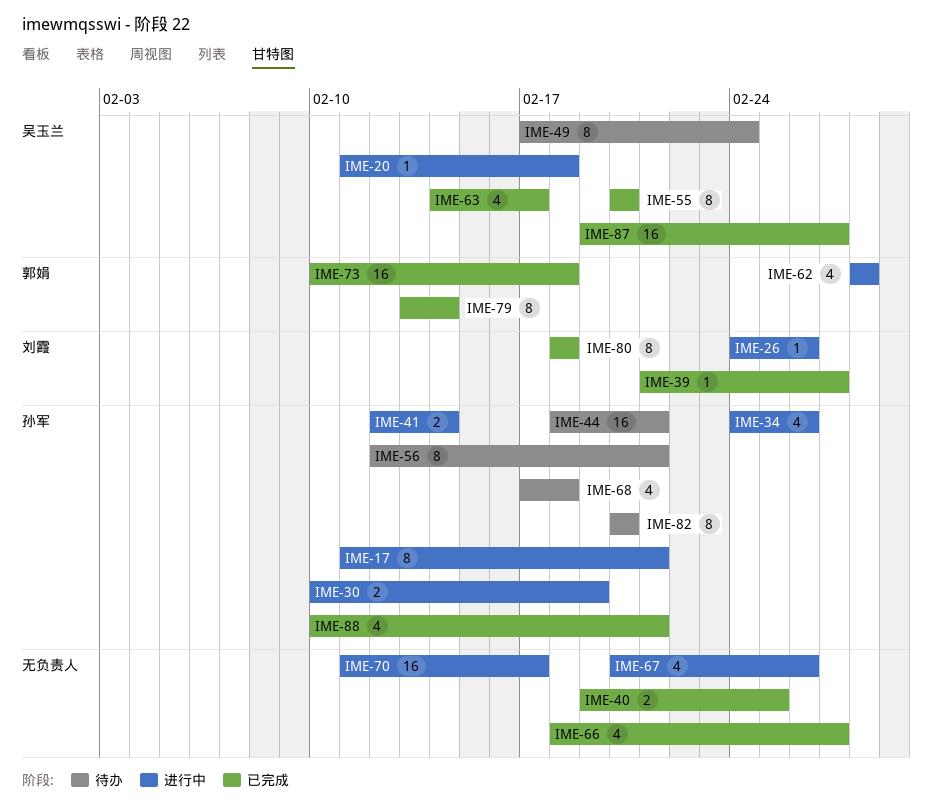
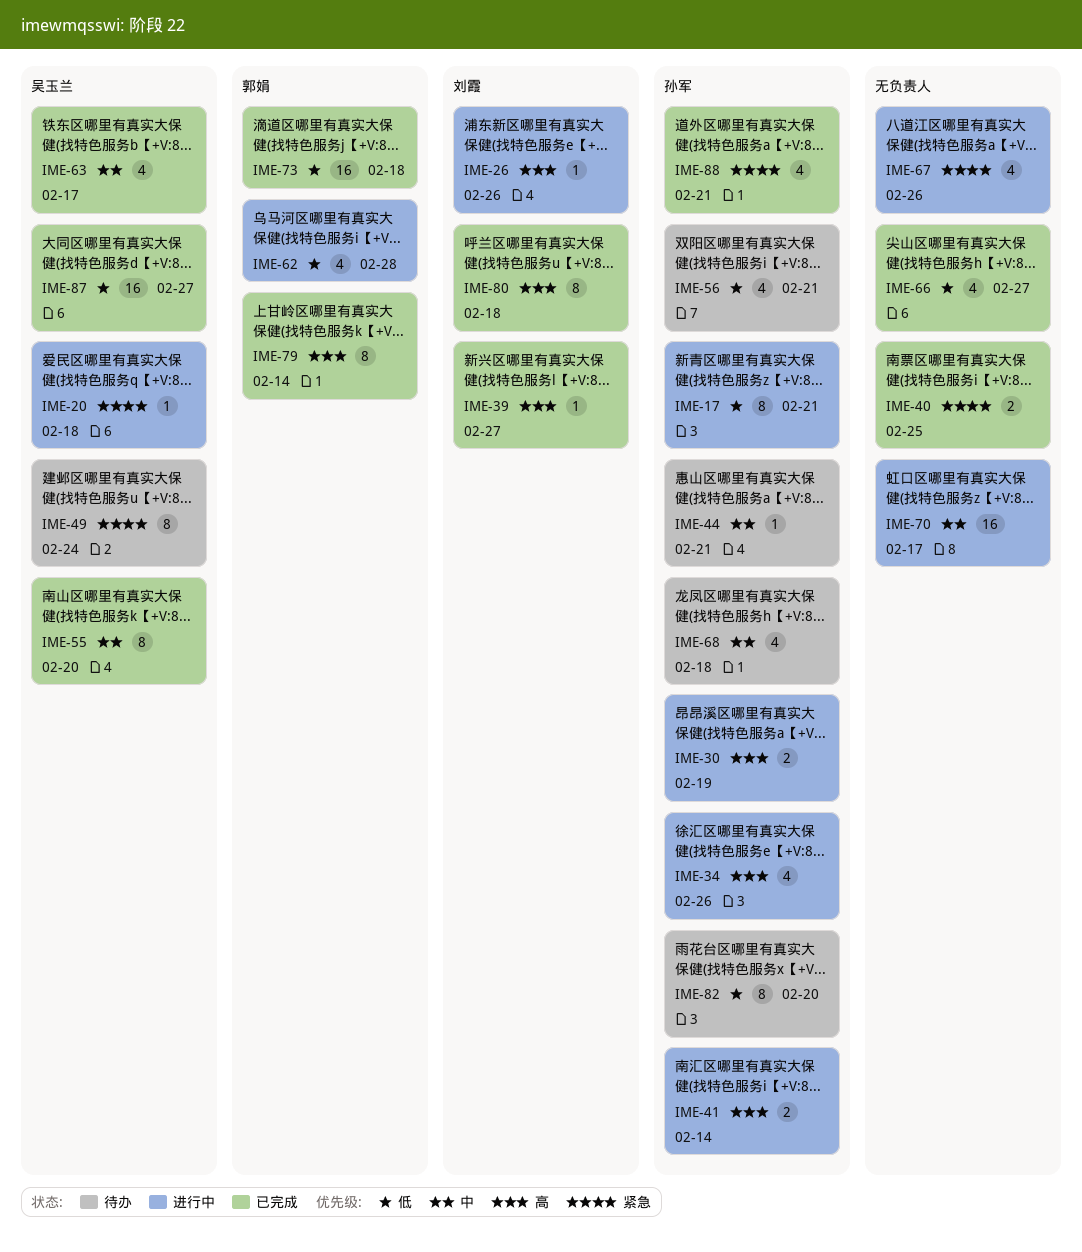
IME-44, estimate: 16 -> 1
IME-56, estimate: 8 -> 4

